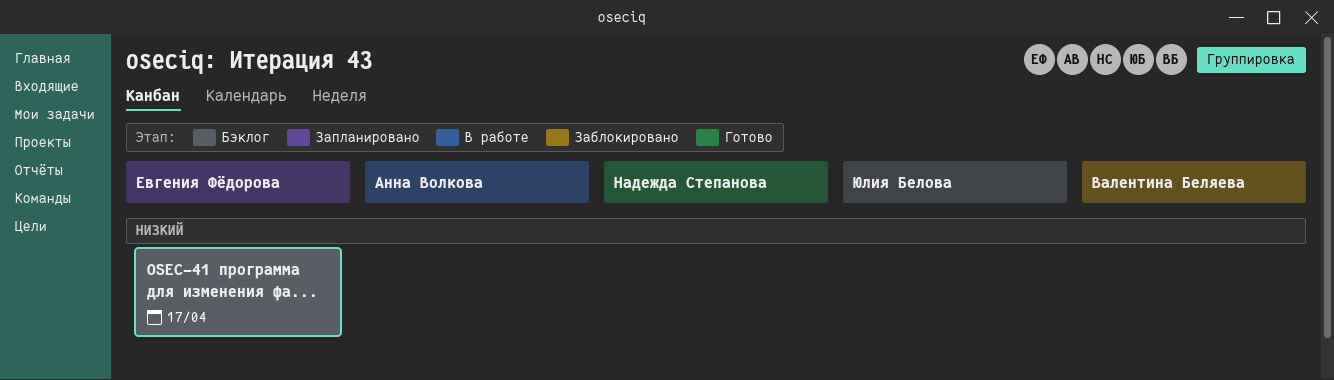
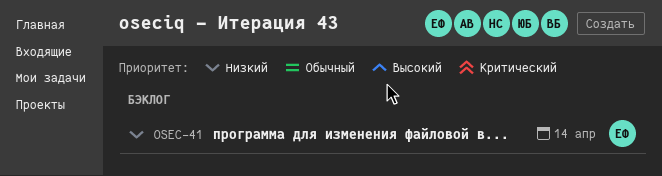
OSEC-41, due: Apr 17 -> Apr 14

